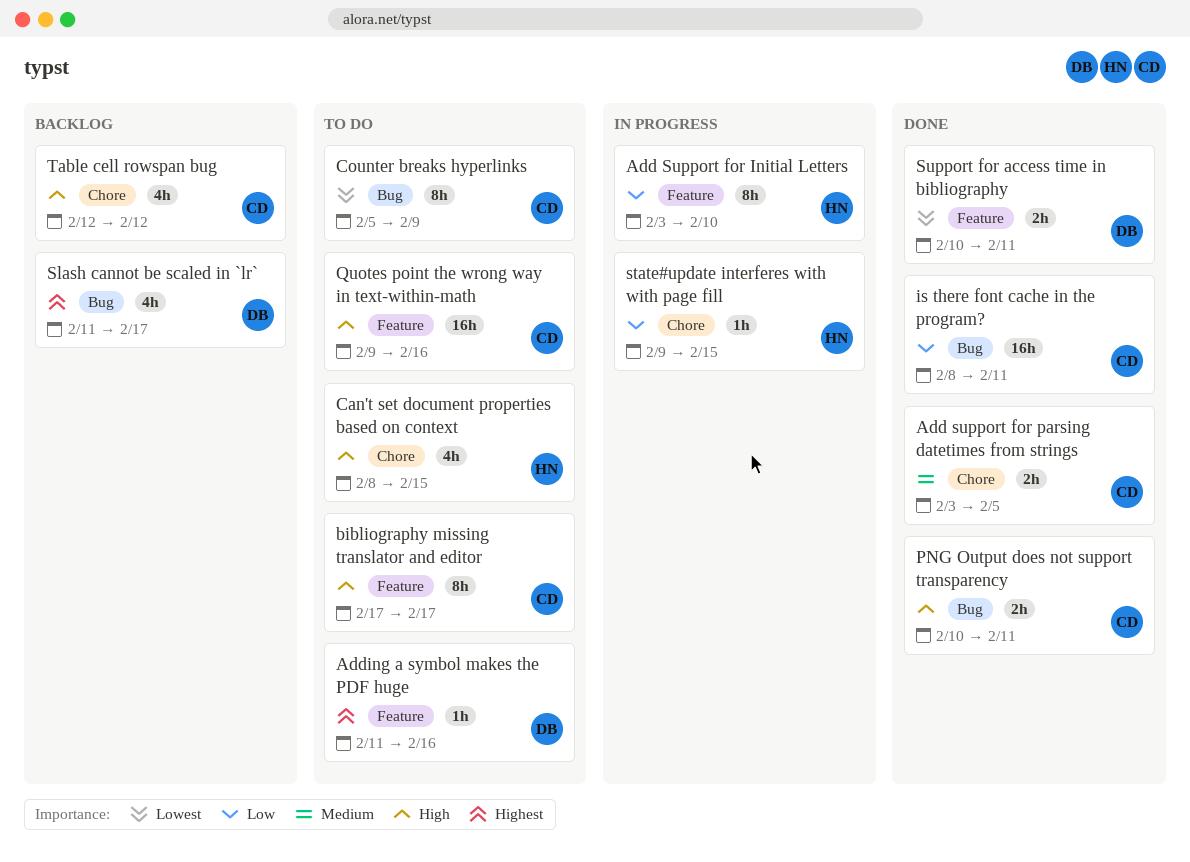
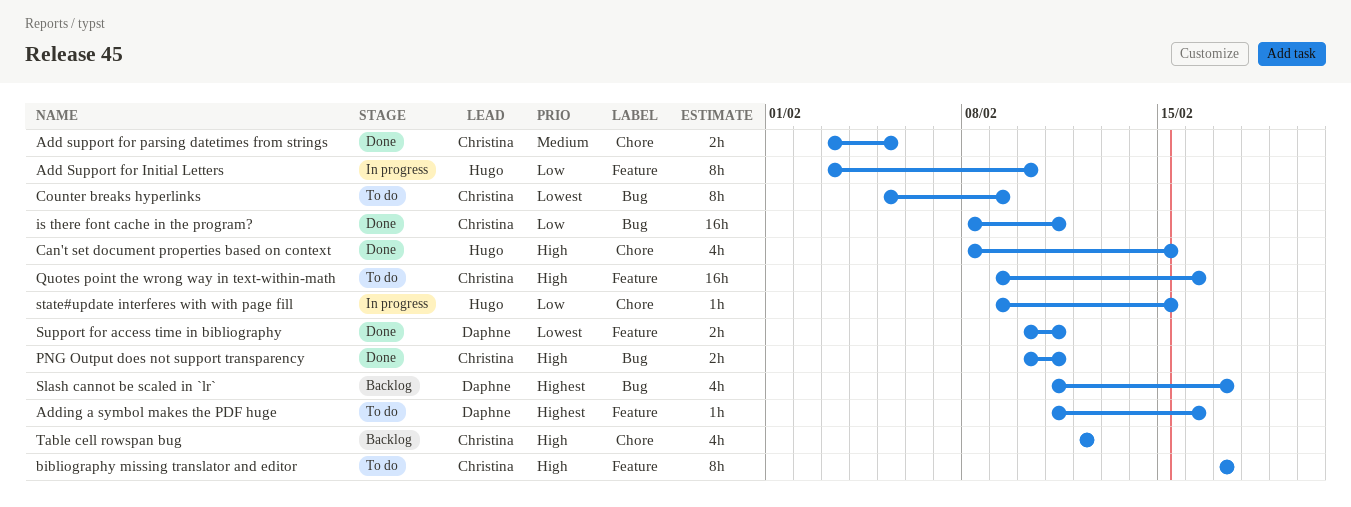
Can't set document properties based on context, status: To do -> Done

